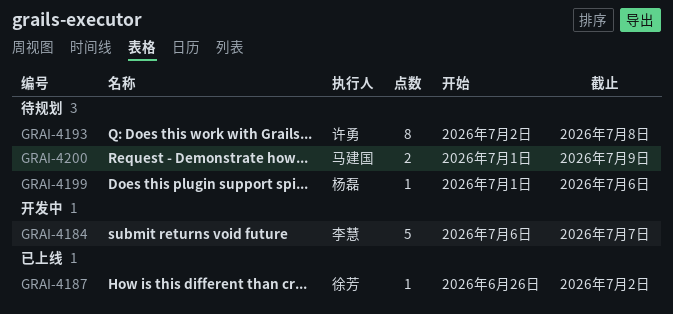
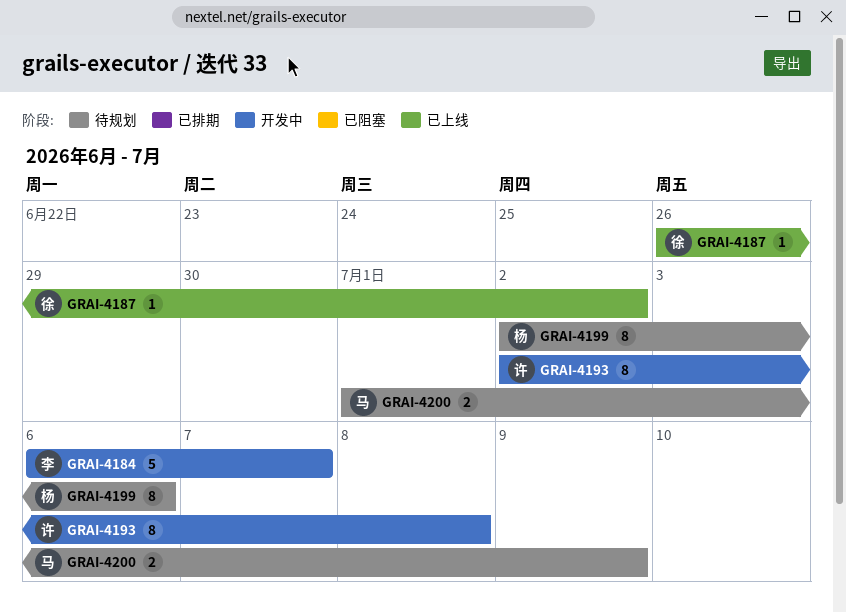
GRAI-4193, status: 待规划 -> 开发中
GRAI-4199, estimate: 1 -> 8
GRAI-4199, start: Jul 1 -> Jul 2

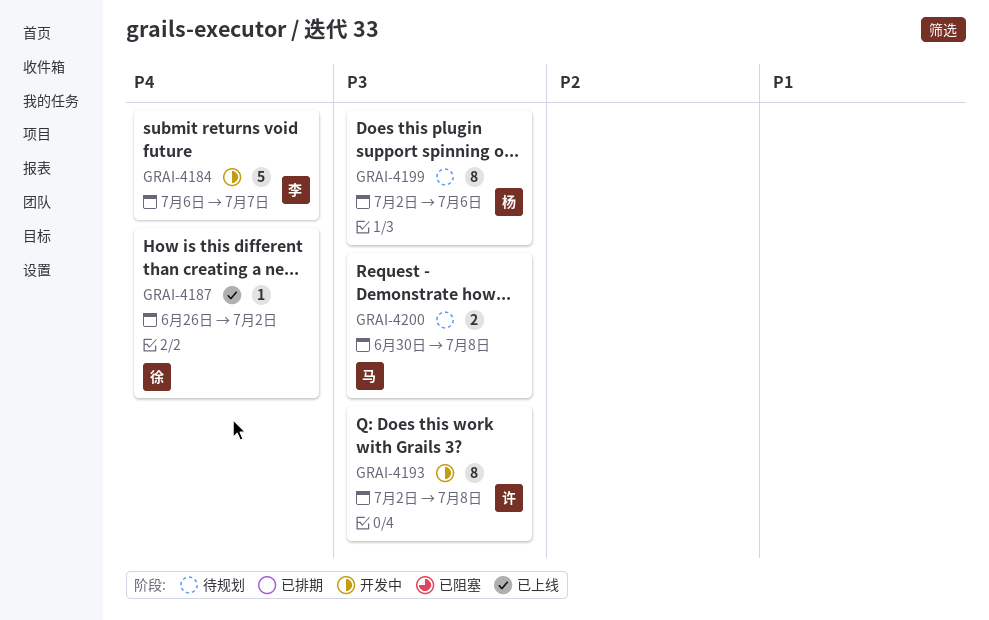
GRAI-4200, start: Jul 1 -> Jun 30
GRAI-4200, due: Jul 9 -> Jul 8

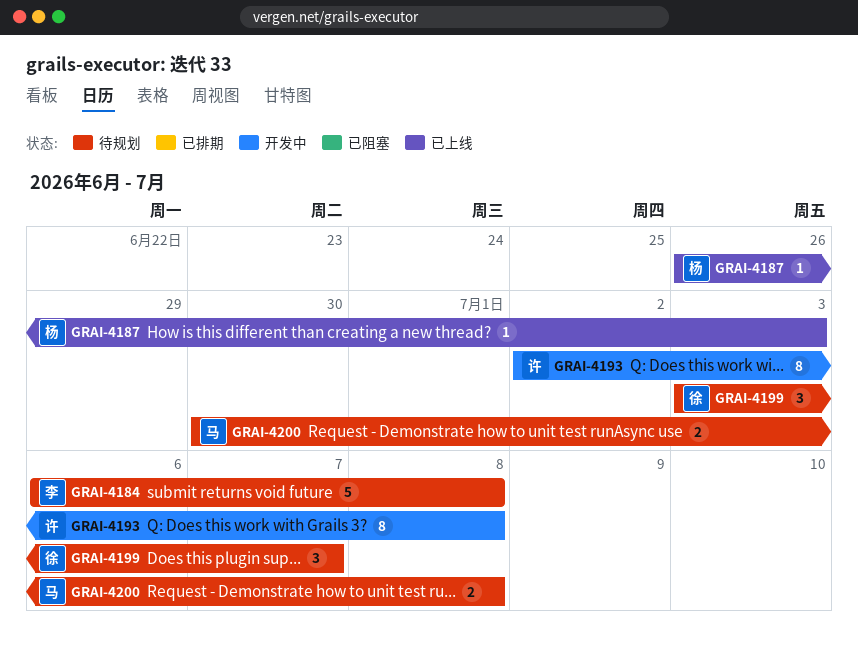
GRAI-4184, status: 开发中 -> 待规划
GRAI-4184, due: Jul 7 -> Jul 8
GRAI-4187, owner: 徐 -> 杨
GRAI-4187, due: Jul 2 -> Jul 3
GRAI-4199, owner: 杨 -> 徐
GRAI-4199, estimate: 8 -> 3
GRAI-4199, start: Jul 2 -> Jul 3
GRAI-4199, due: Jul 6 -> Jul 7

